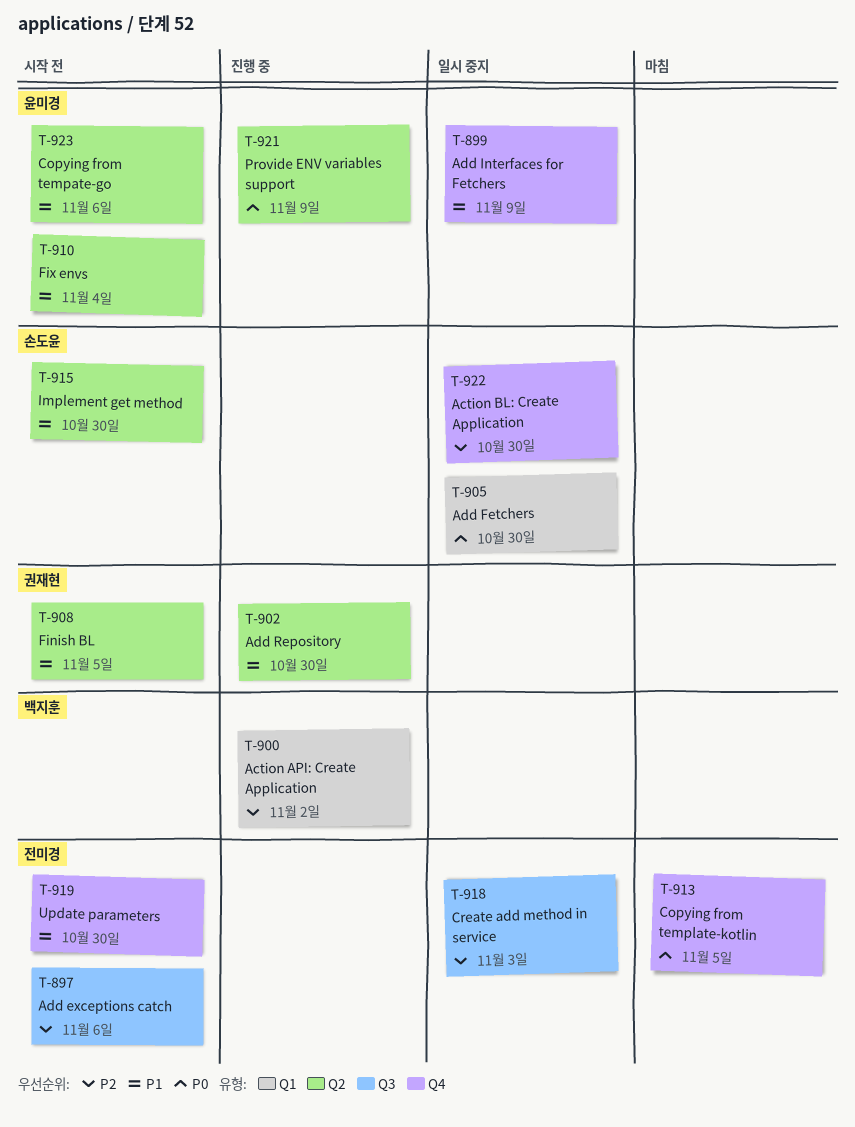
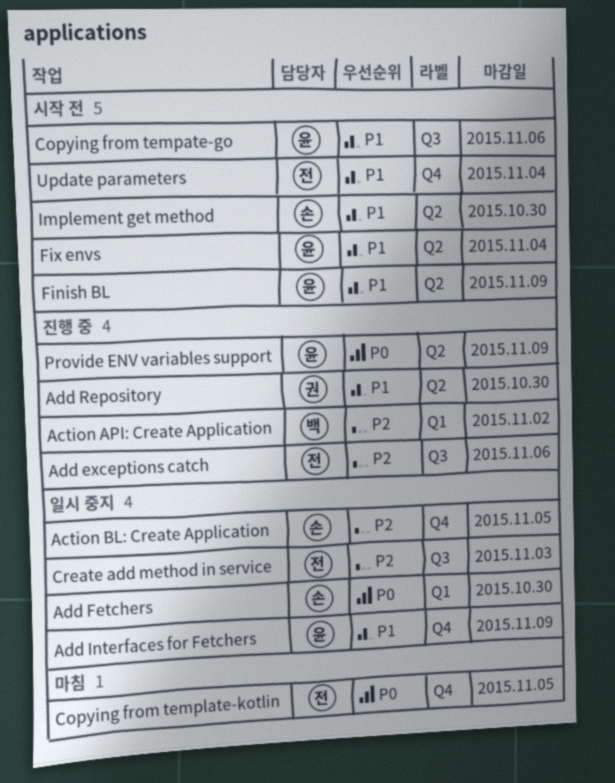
Action BL: Create Application, due: Oct 30 -> Nov 5
Add exceptions catch, status: 시작 전 -> 진행 중
Copying from tempate-go, label: Q2 -> Q3
Finish BL, owner: 권재현 -> 윤미경
Finish BL, due: Nov 5 -> Nov 9
Update parameters, due: Oct 30 -> Nov 4

